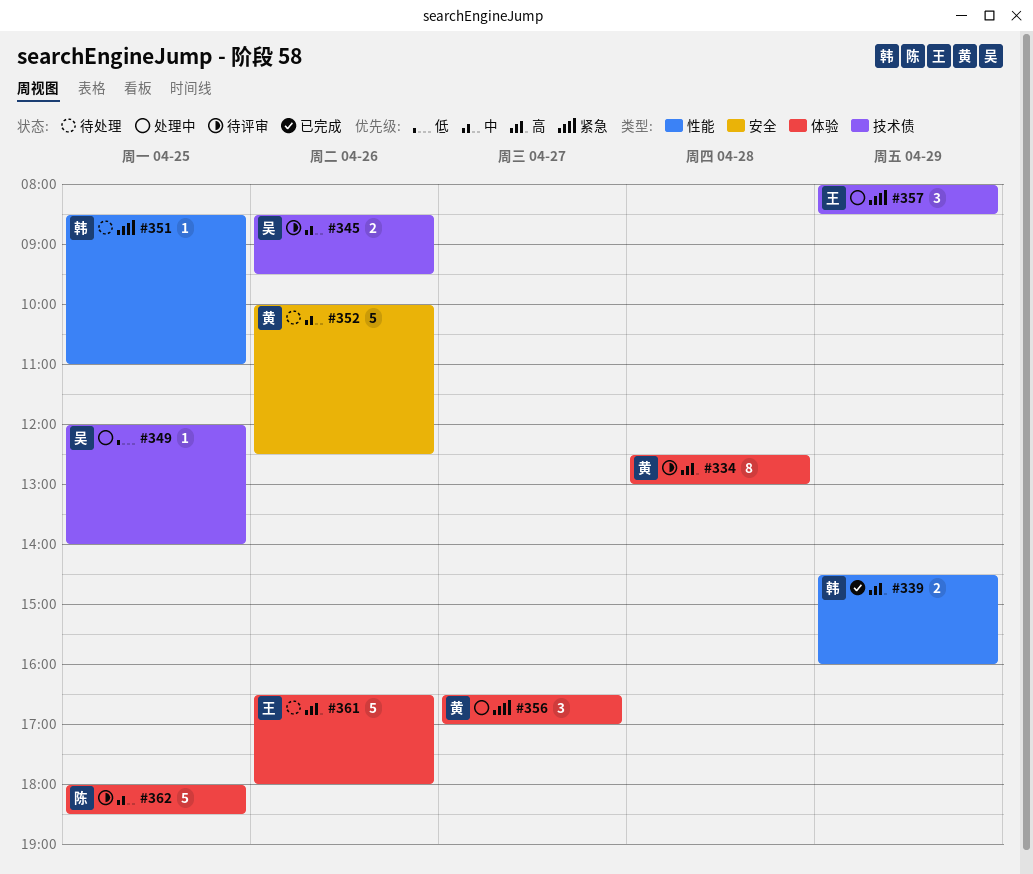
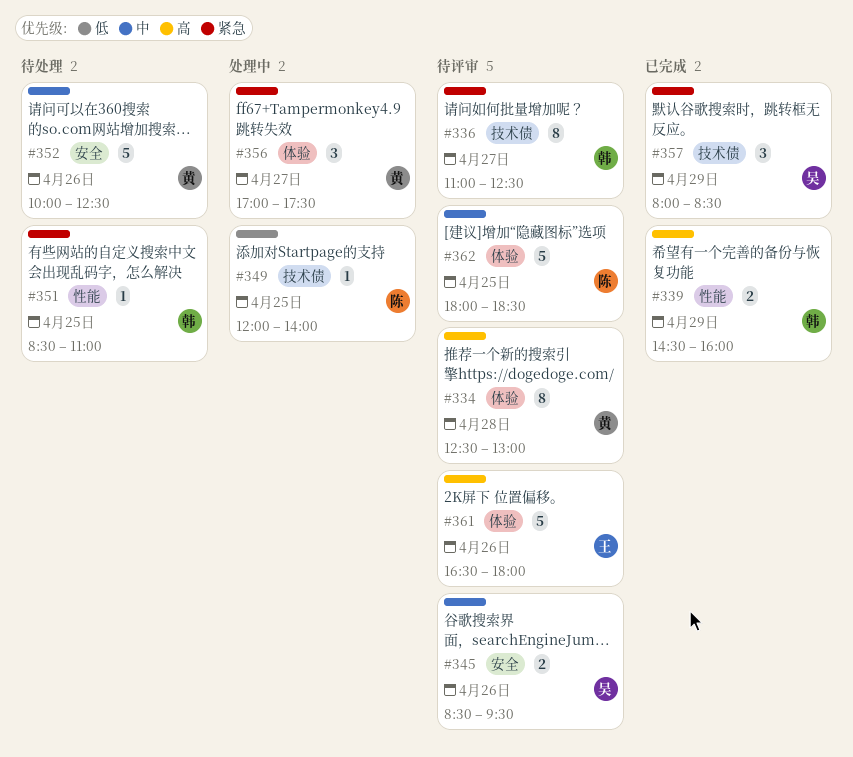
#336: none -> present
#345, label: 技术债 -> 安全
#349, owner: 吴 -> 陈
#356, begins: 16:30 -> 17:00
#356, ends: 17:00 -> 17:30
#357, status: 处理中 -> 已完成
#357, owner: 王 -> 吴
#361, status: 待处理 -> 待评审

